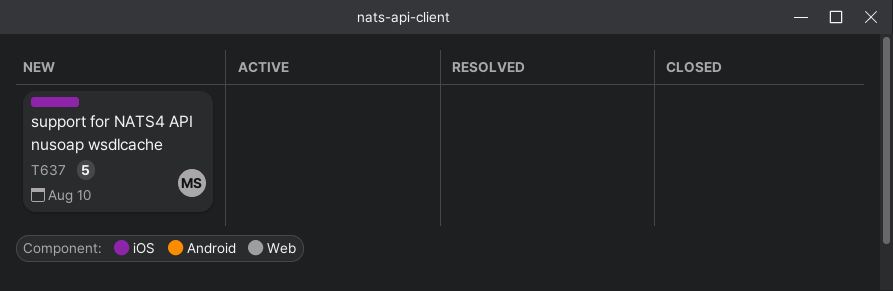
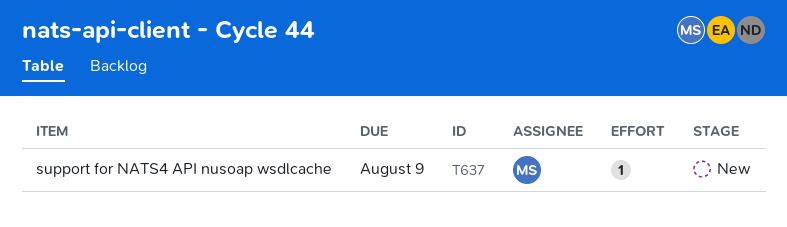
T637, estimate: 5 -> 1
T637, due: Aug 10 -> Aug 9

